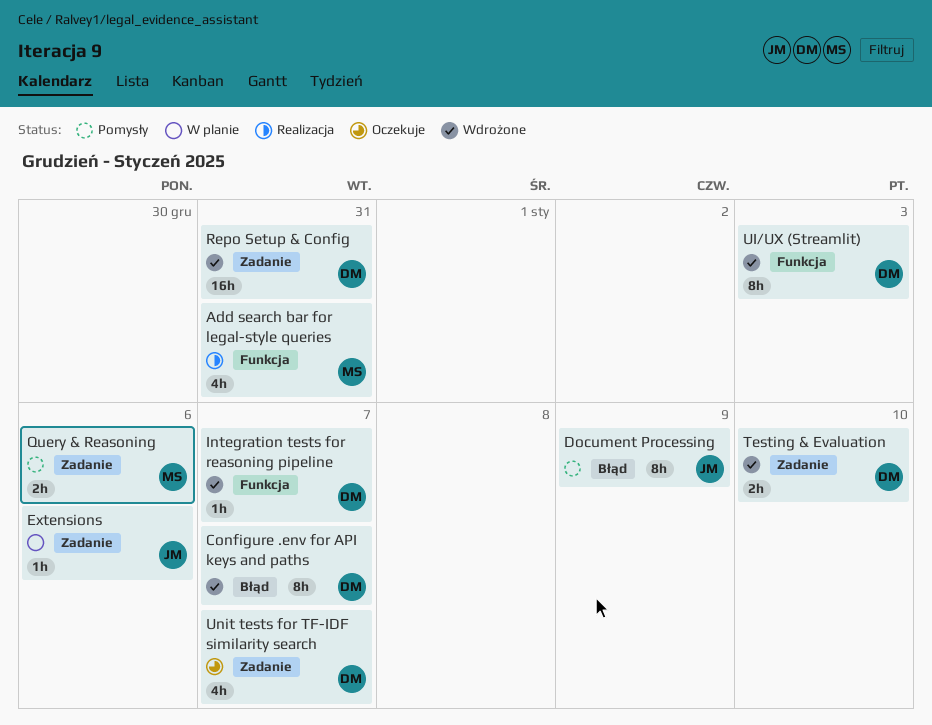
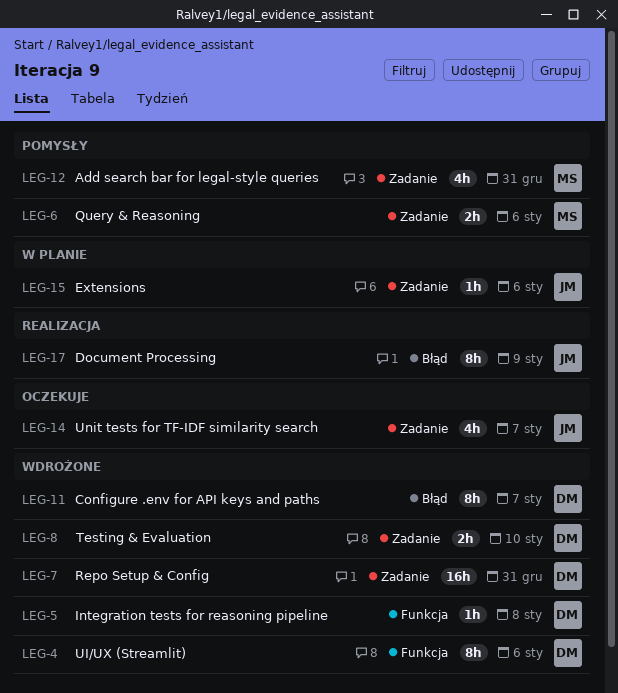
Add search bar for legal-style queries, status: Realizacja -> Pomysły
Add search bar for legal-style queries, label: Funkcja -> Zadanie
Document Processing, status: Pomysły -> Realizacja
Integration tests for reasoning pipeline, due: Jan 7 -> Jan 8
UI/UX (Streamlit), due: Jan 3 -> Jan 6
Unit tests for TF-IDF similarity search, owner: DM -> JM

